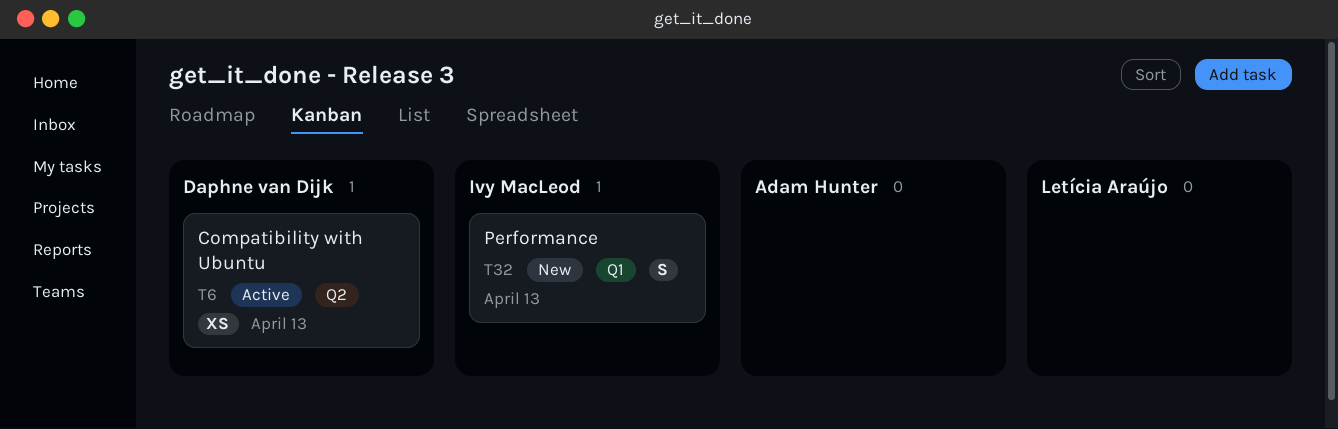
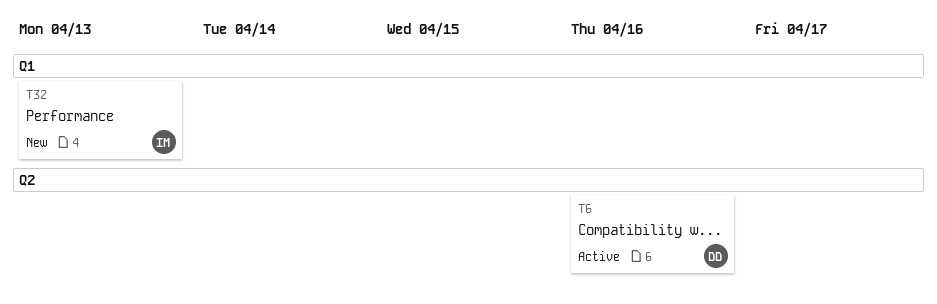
T6, due: Apr 13 -> Apr 16

